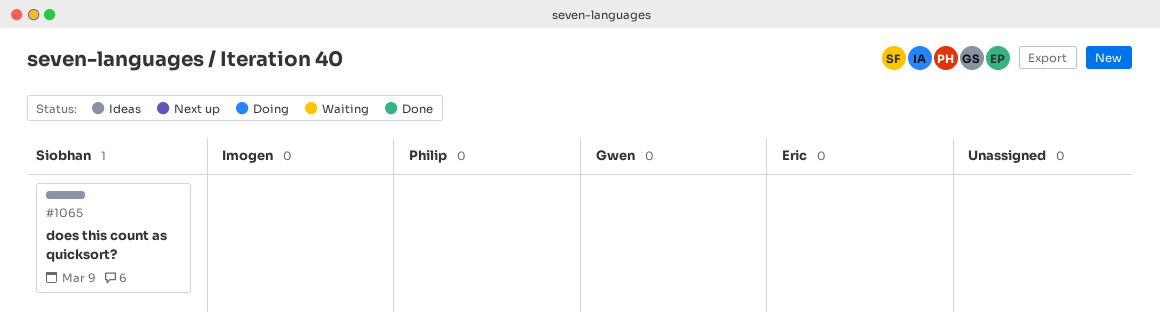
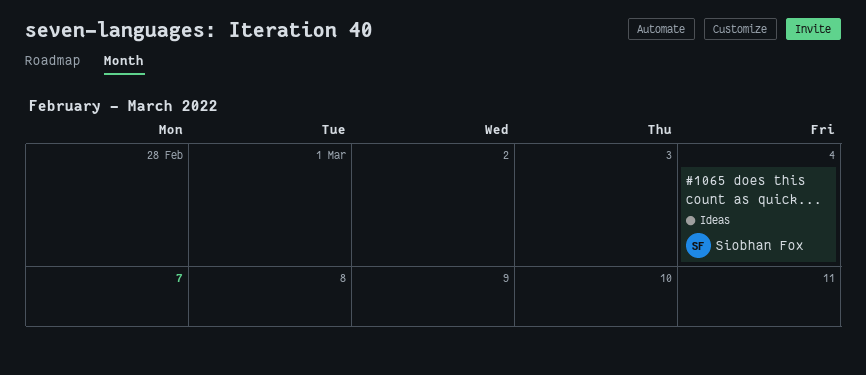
#1065, due: Mar 9 -> Mar 4

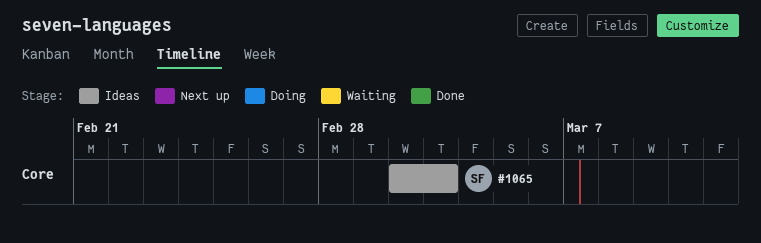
#1065, due: Mar 4 -> Mar 3

